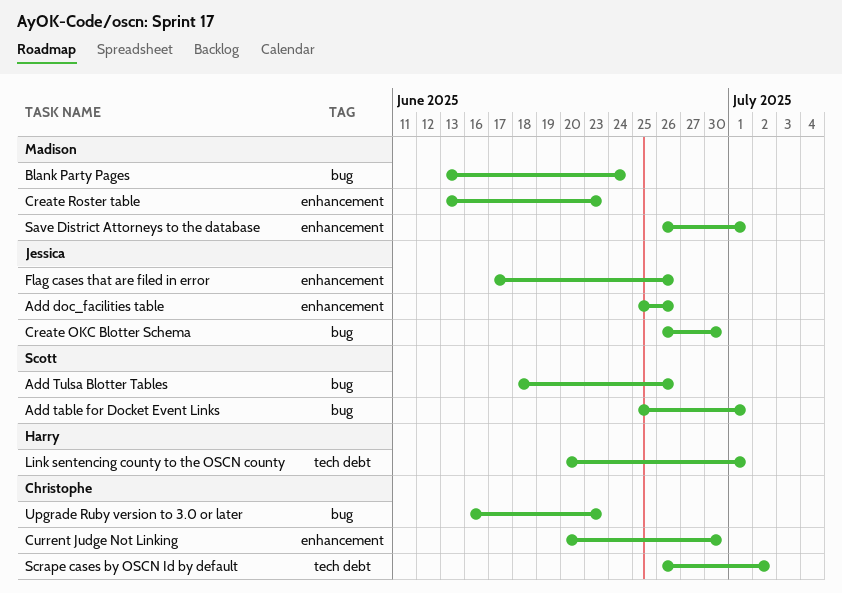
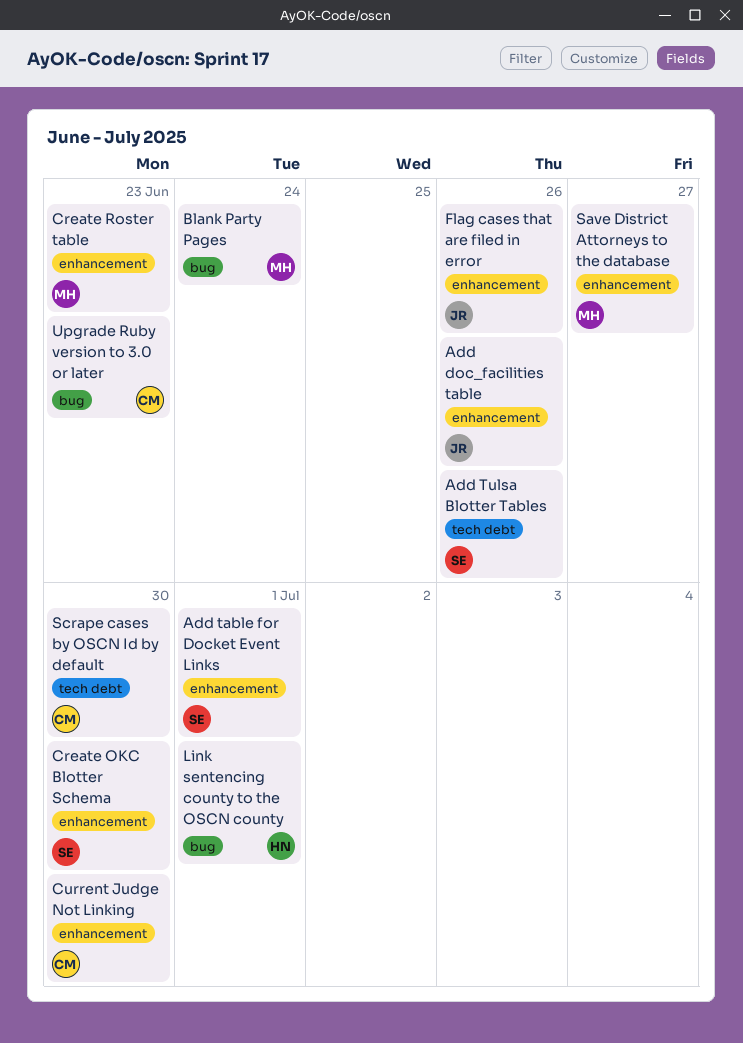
Add table for Docket Event Links, label: bug -> enhancement
Add Tulsa Blotter Tables, label: bug -> tech debt
Create OKC Blotter Schema, owner: Jessica -> Scott
Create OKC Blotter Schema, label: bug -> enhancement
Link sentencing county to the OSCN county, label: tech debt -> bug
Save District Attorneys to the database, due: Jul 1 -> Jun 27
Scrape cases by OSCN Id by default, due: Jul 2 -> Jun 30

